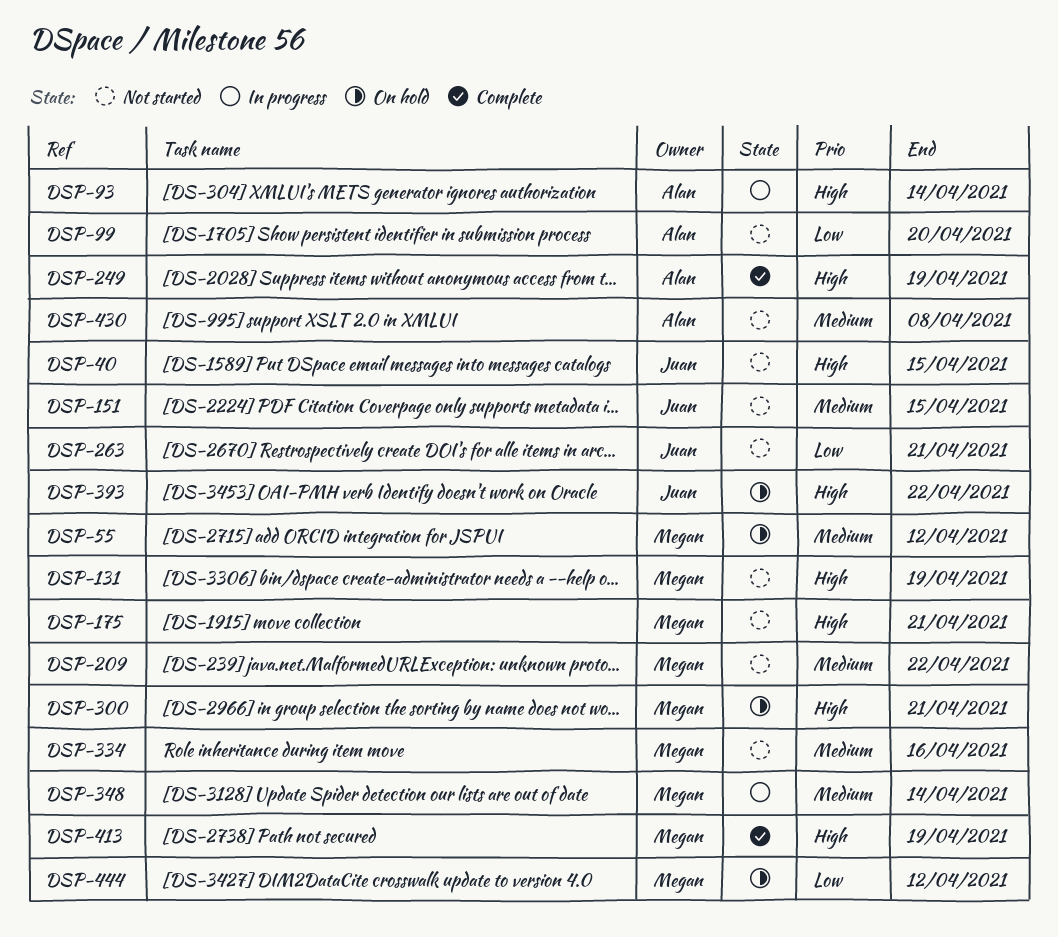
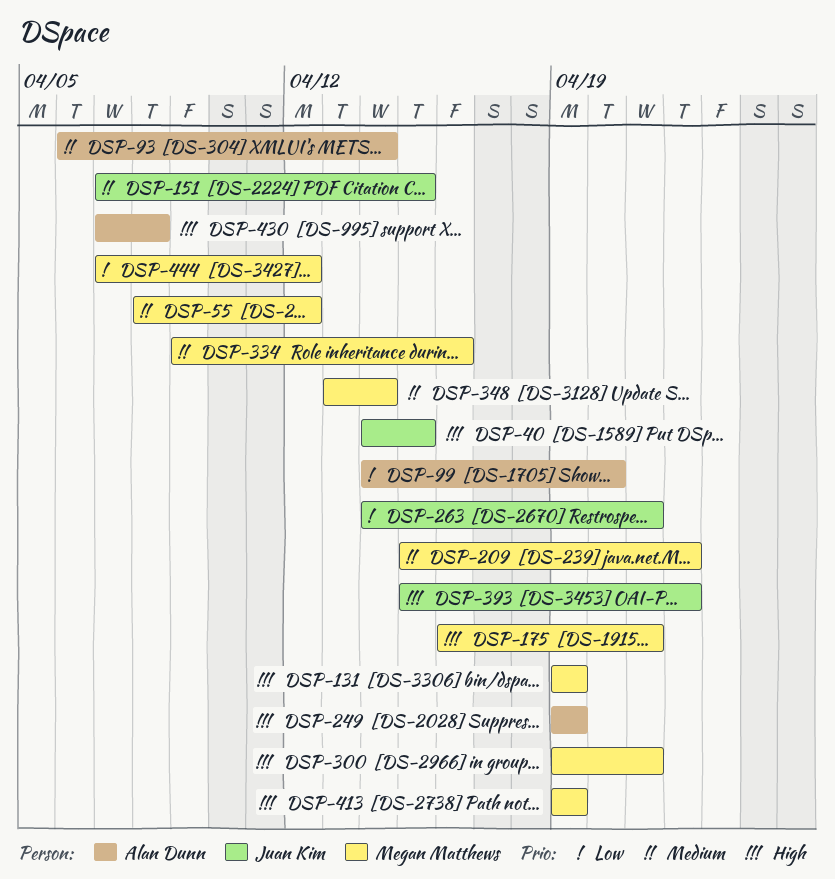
DSP-93, priority: High -> Medium
DSP-430, priority: Medium -> High

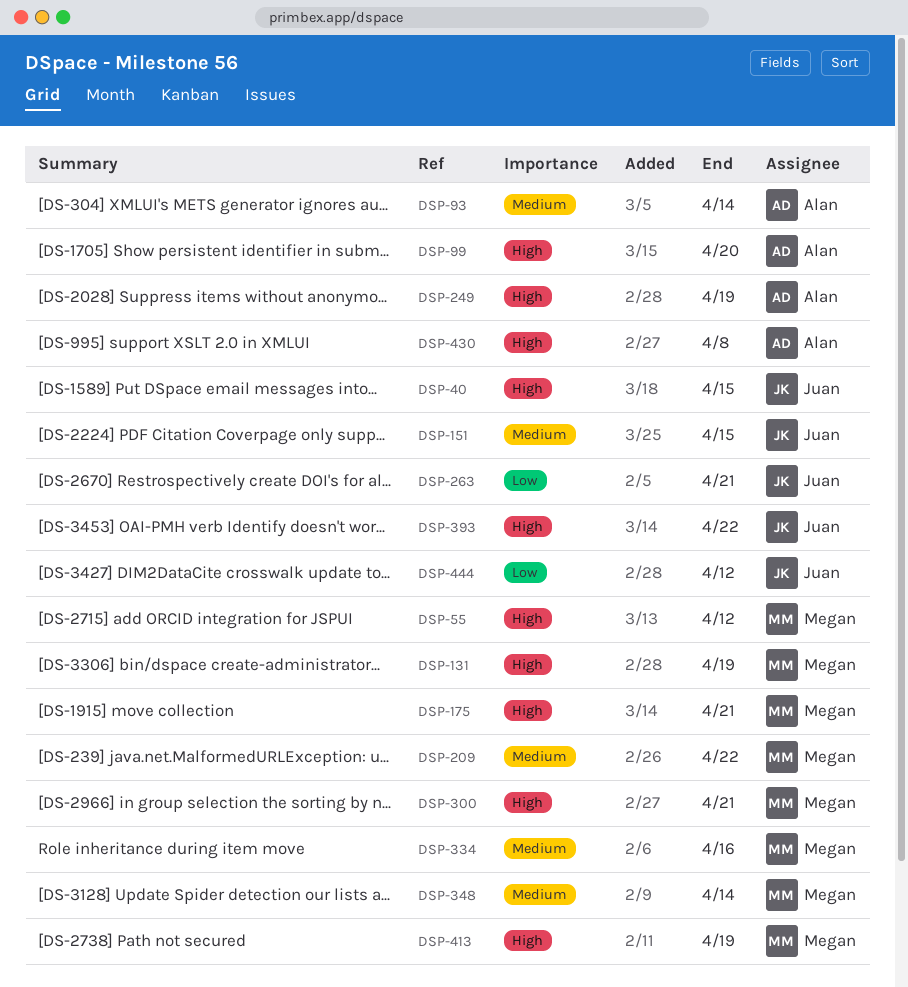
DSP-55, priority: Medium -> High
DSP-99, priority: Low -> High
DSP-444, owner: Megan Matthews -> Juan Kim

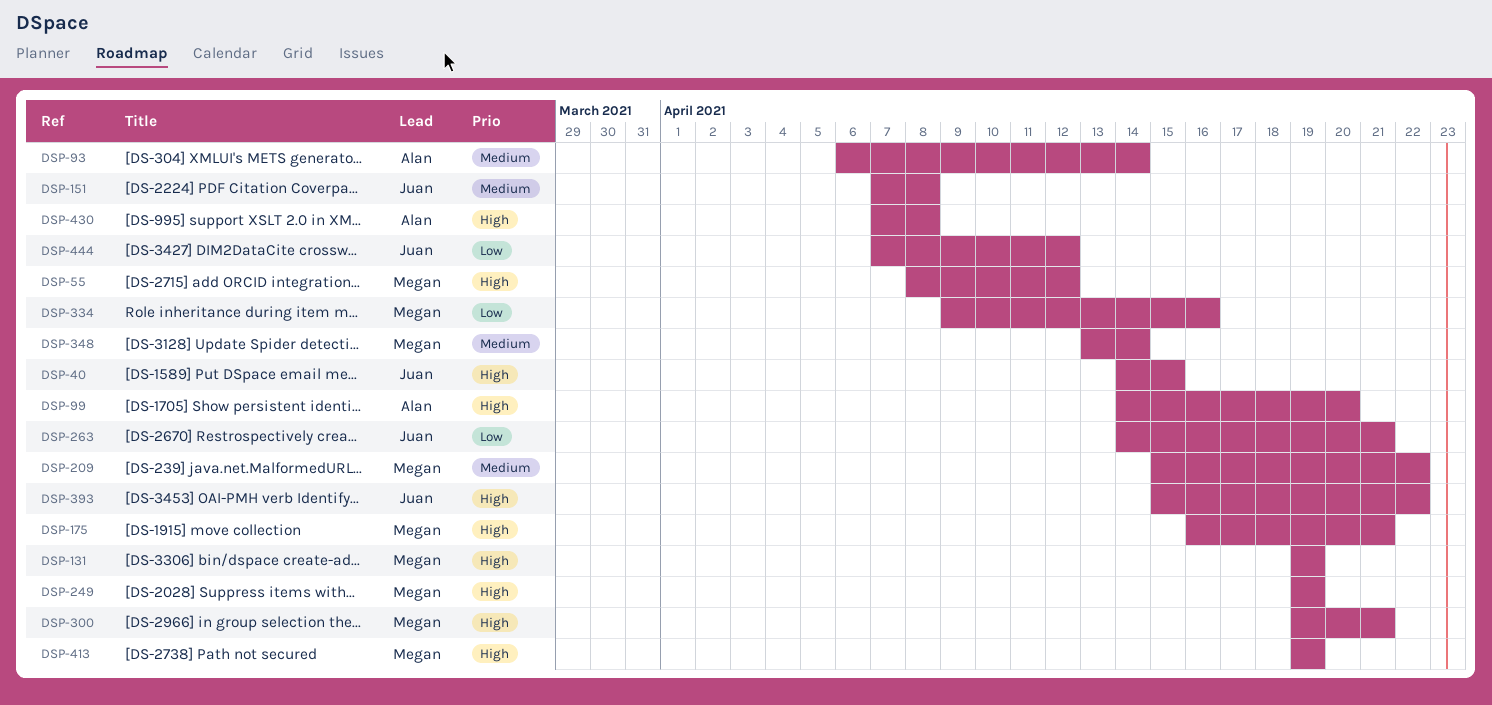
DSP-151, due: Apr 15 -> Apr 8
DSP-249, owner: Alan -> Megan
DSP-334, priority: Medium -> Low

